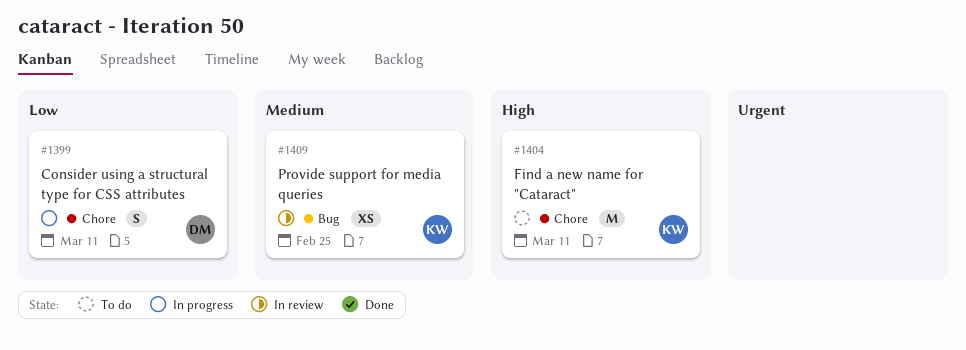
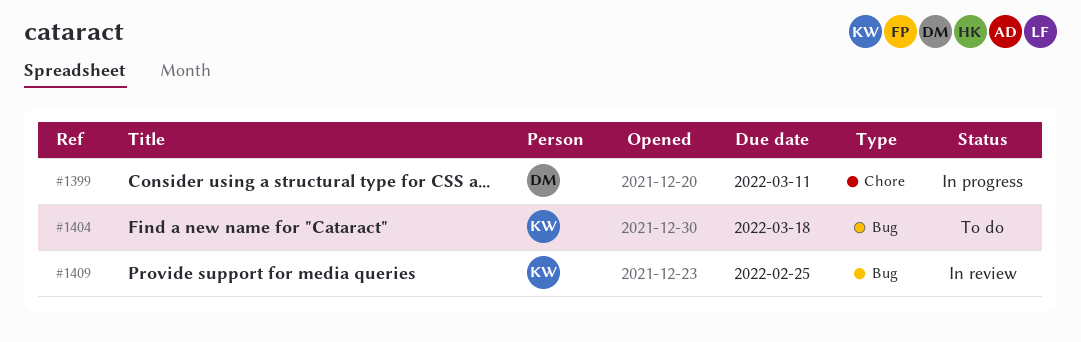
#1404, label: Chore -> Bug
#1404, due: Mar 11 -> Mar 18

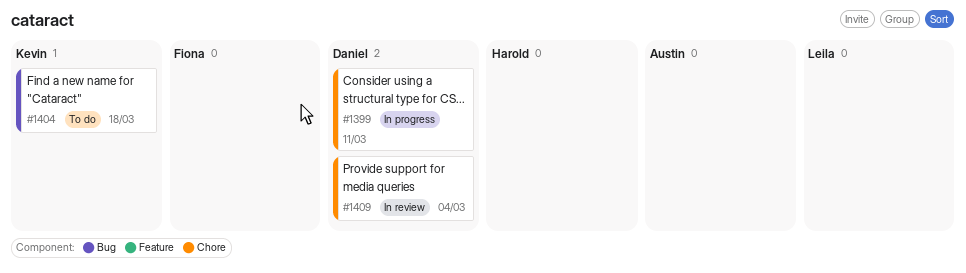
#1409, owner: Kevin -> Daniel
#1409, label: Bug -> Chore
#1409, due: Feb 25 -> Mar 4

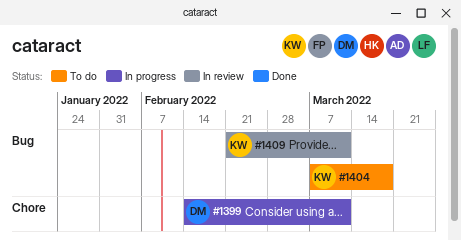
#1409, owner: Daniel -> Kevin
#1409, label: Chore -> Bug
#1409, due: Mar 4 -> Mar 11

